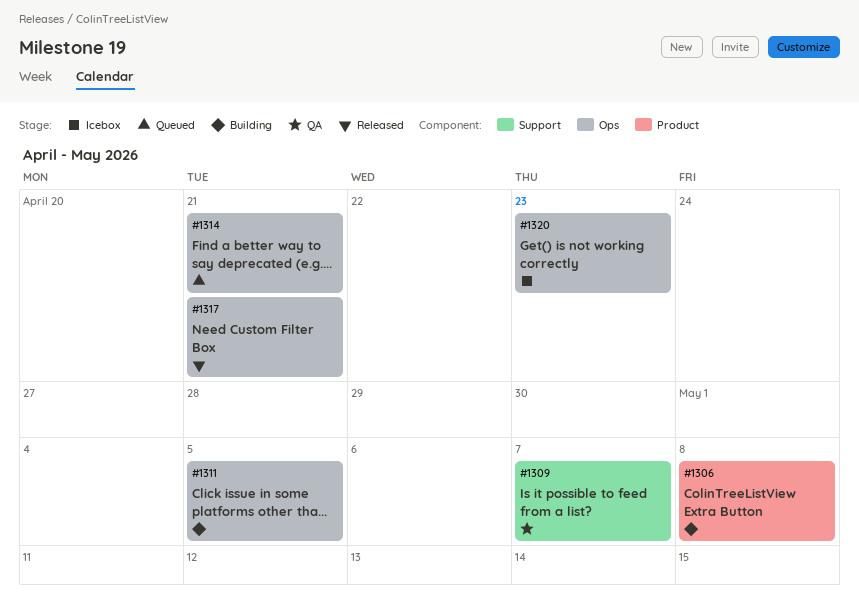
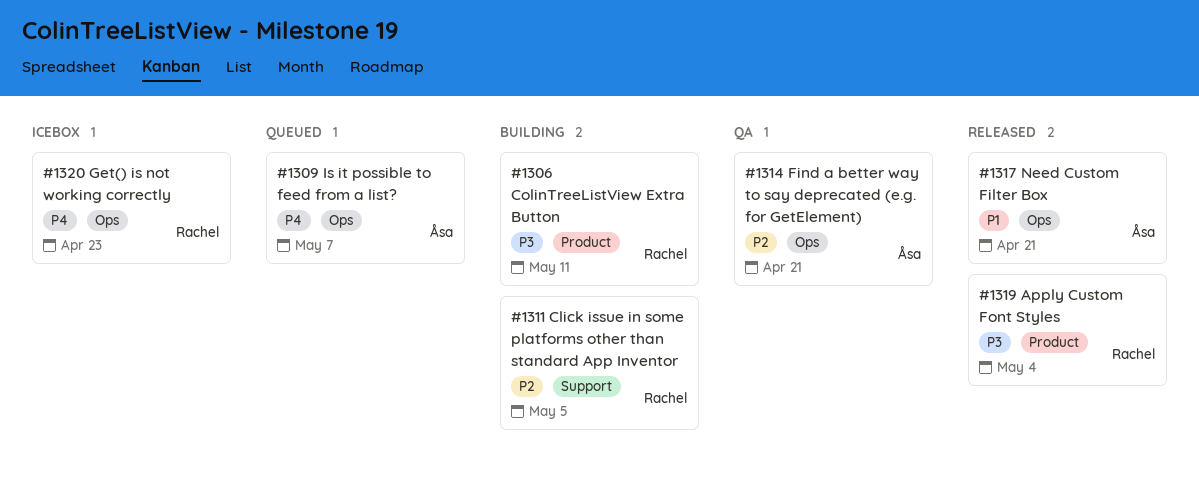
#1306, due: May 8 -> May 11
#1309, status: QA -> Queued
#1309, label: Support -> Ops
#1311, label: Ops -> Support
#1314, status: Queued -> QA
#1319: none -> present

